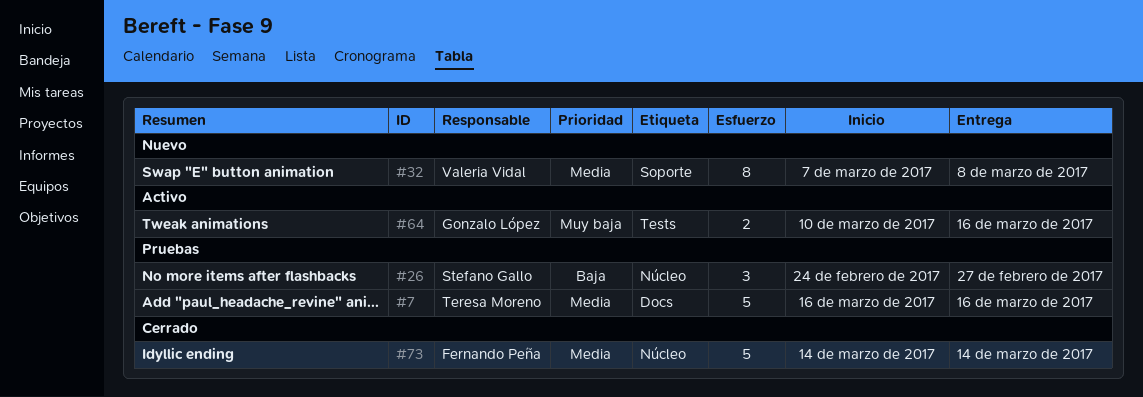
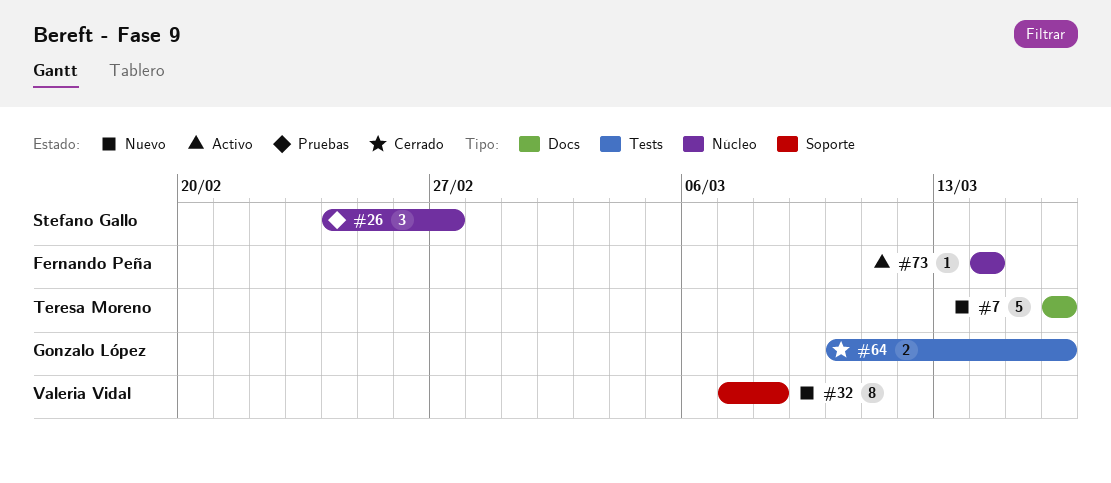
#7, status: Pruebas -> Nuevo
#64, status: Activo -> Cerrado
#73, status: Cerrado -> Activo
#73, estimate: 5 -> 1

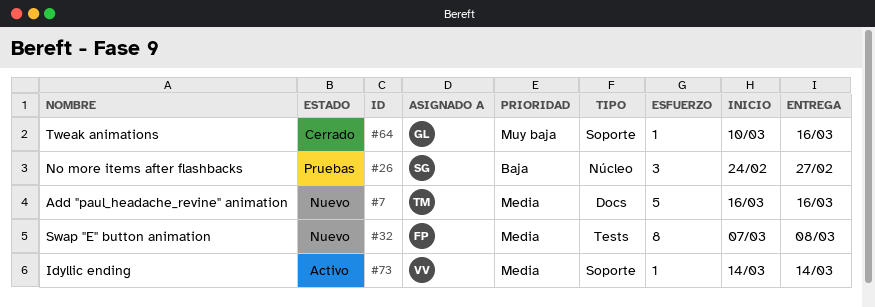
#32, owner: Valeria Vidal -> Fernando Peña
#32, label: Soporte -> Tests
#64, label: Tests -> Soporte
#64, estimate: 2 -> 1
#73, owner: Fernando Peña -> Valeria Vidal
#73, label: Núcleo -> Soporte

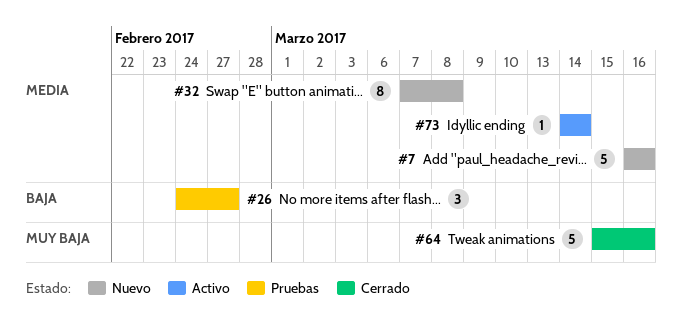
#64, estimate: 1 -> 5
#64, start: Mar 10 -> Mar 15

